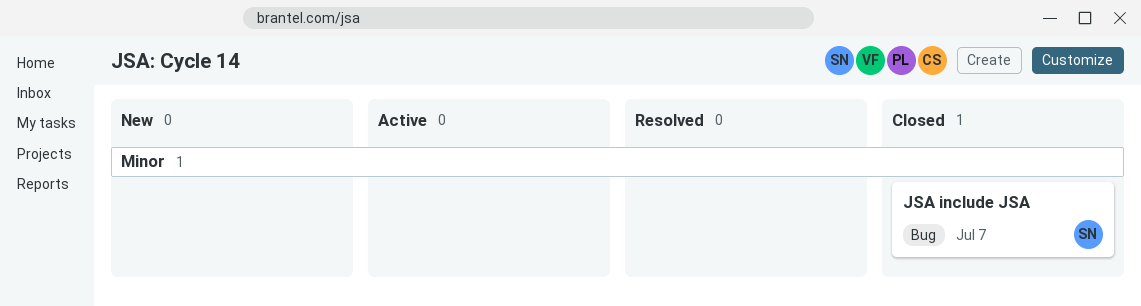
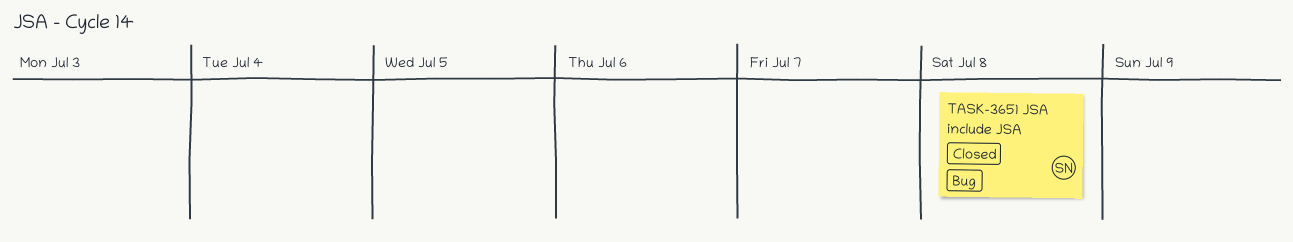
JSA include JSA, due: Jul 7 -> Jul 8

